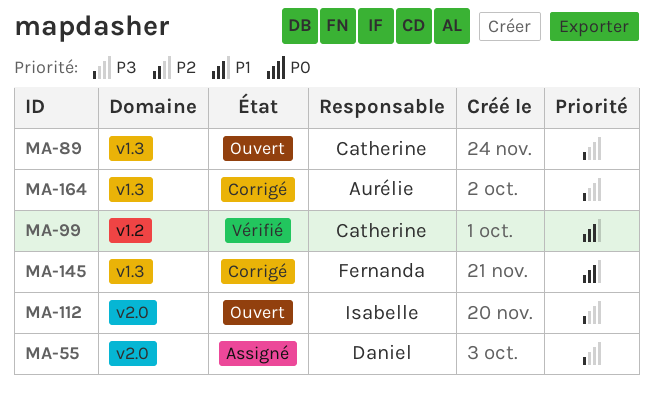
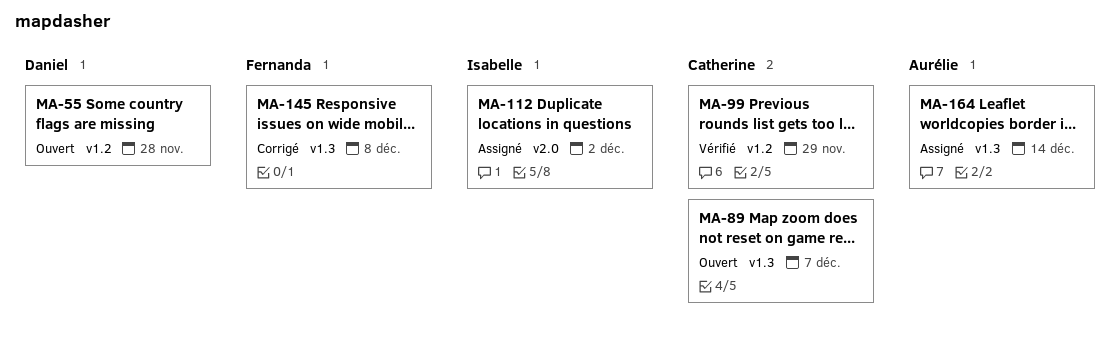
MA-55, status: Assigné -> Ouvert
MA-55, label: v2.0 -> v1.2
MA-112, status: Ouvert -> Assigné
MA-164, status: Corrigé -> Assigné

